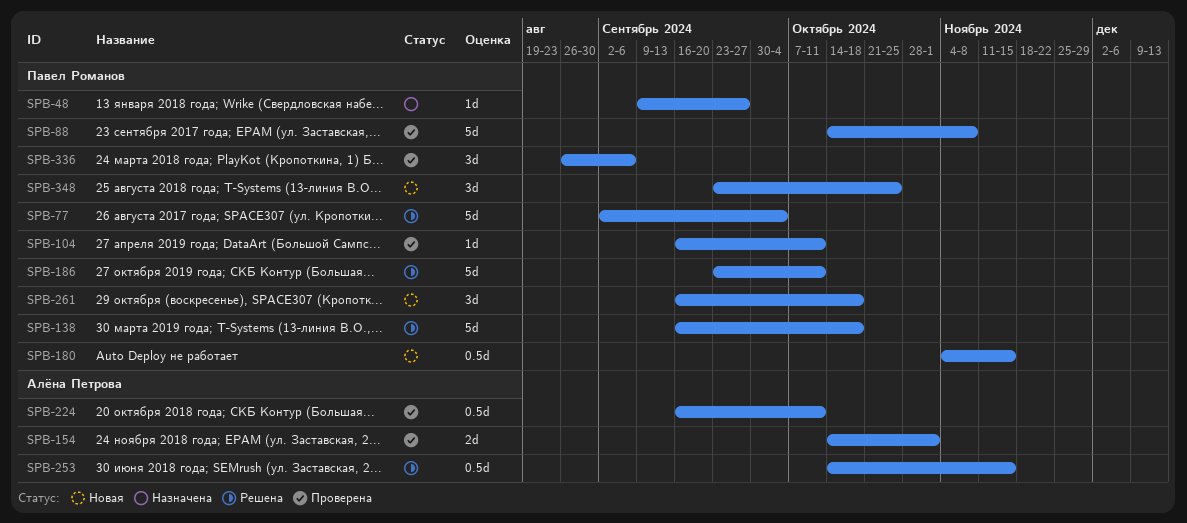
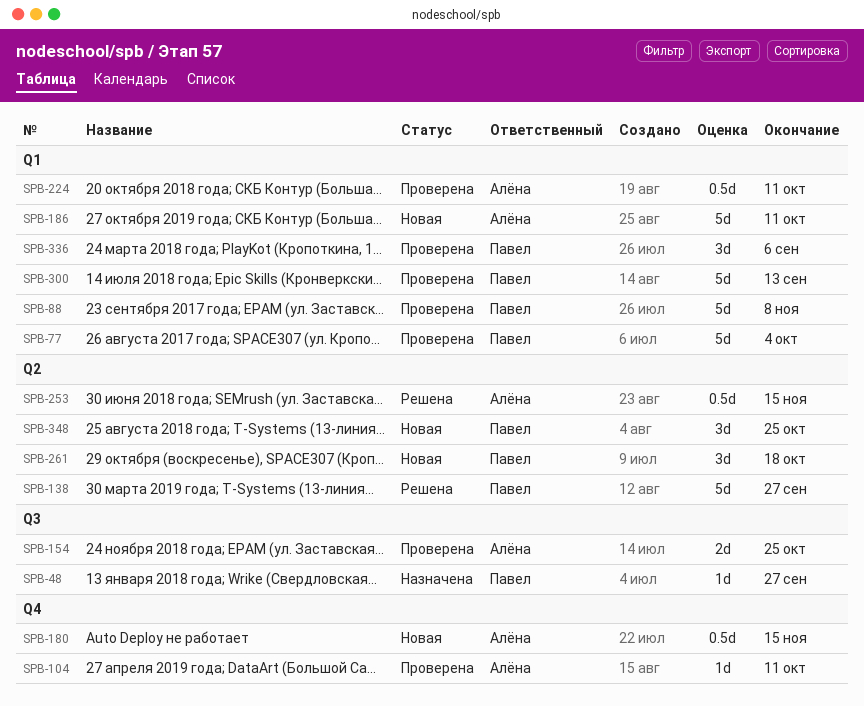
SPB-77, status: Решена -> Проверена
SPB-104, owner: Павел Романов -> Алёна Петрова
SPB-138, due: Oct 18 -> Sep 27
SPB-154, due: Nov 1 -> Oct 25
SPB-180, owner: Павел Романов -> Алёна Петрова
SPB-186, status: Решена -> Новая
SPB-186, owner: Павел Романов -> Алёна Петрова
SPB-300: none -> present

